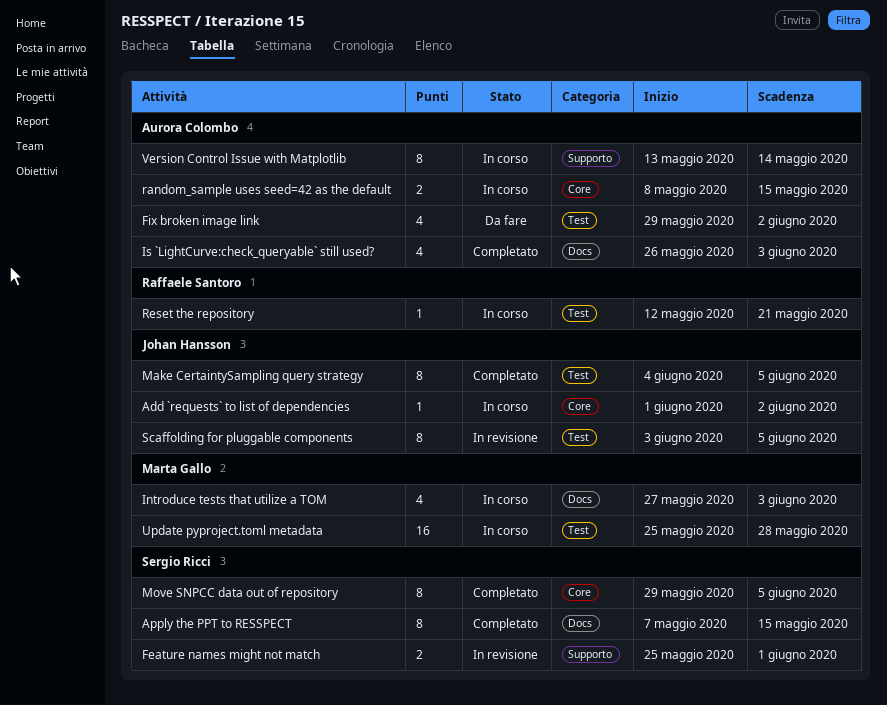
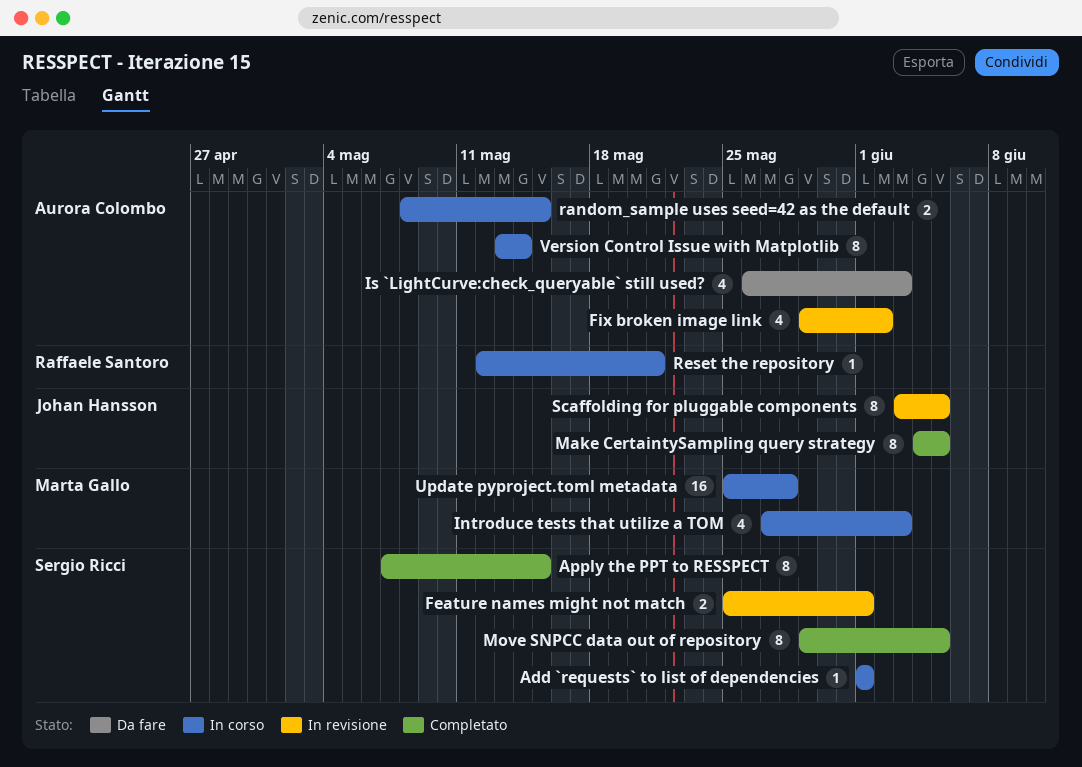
Add `requests` to list of dependencies, owner: Johan Hansson -> Sergio Ricci
Add `requests` to list of dependencies, due: Jun 2 -> Jun 1
Fix broken image link, status: Da fare -> In revisione
Is `LightCurve:check_queryable` still used?, status: Completato -> Da fare

